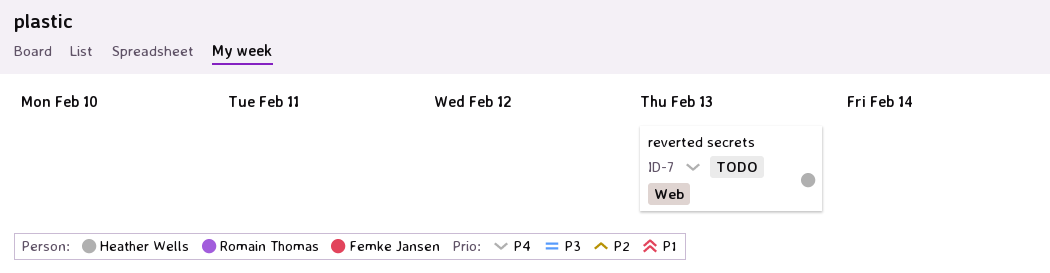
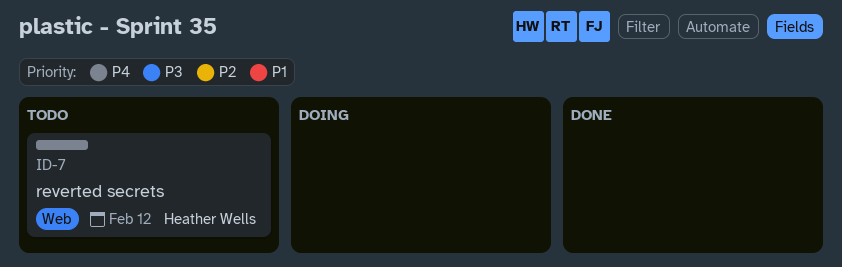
ID-7, due: Feb 13 -> Feb 12

